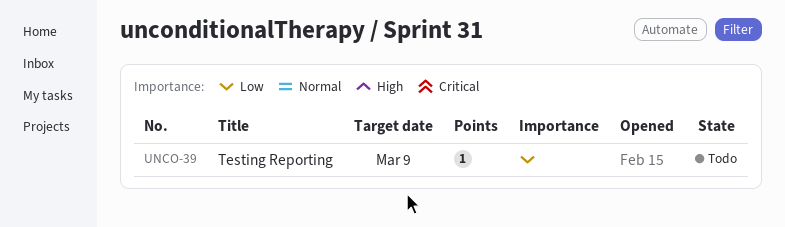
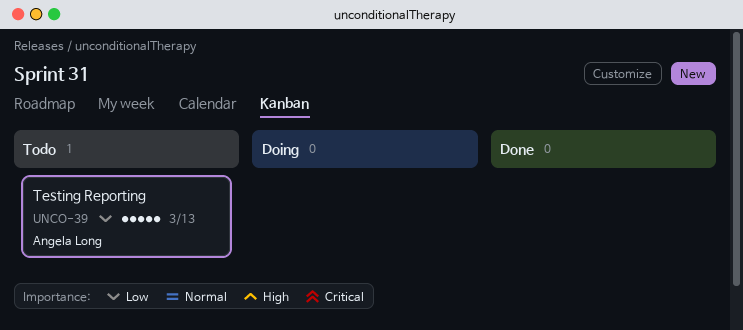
UNCO-39, estimate: 1 -> 5
UNCO-39, due: Mar 9 -> Mar 13

